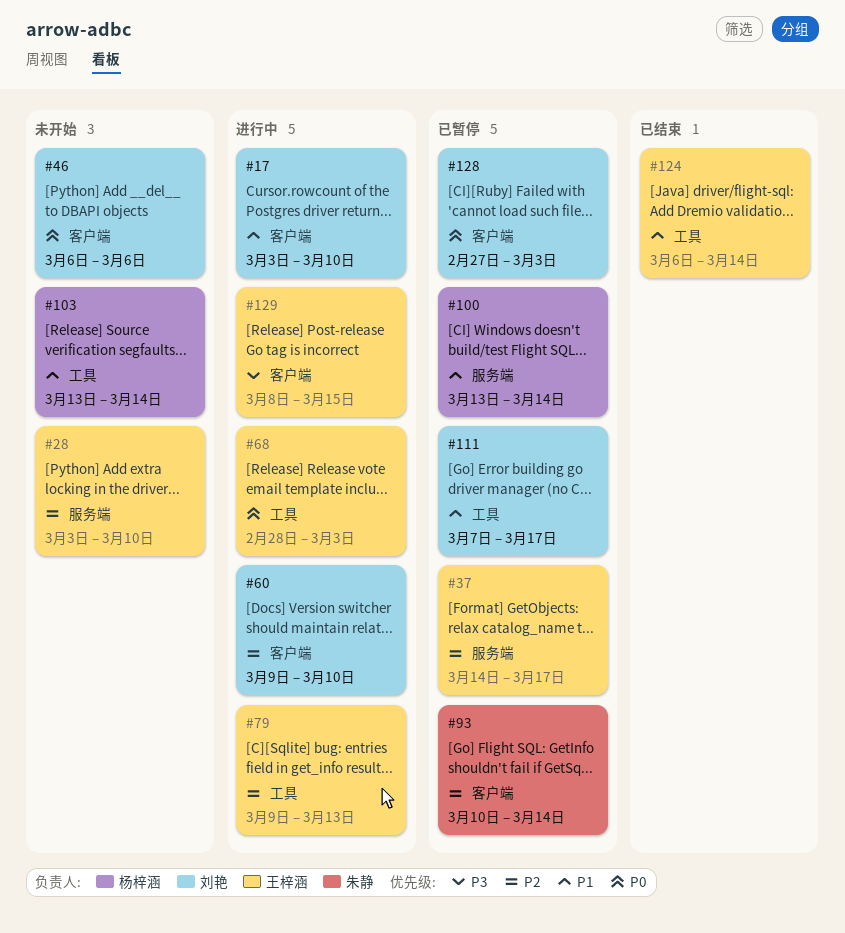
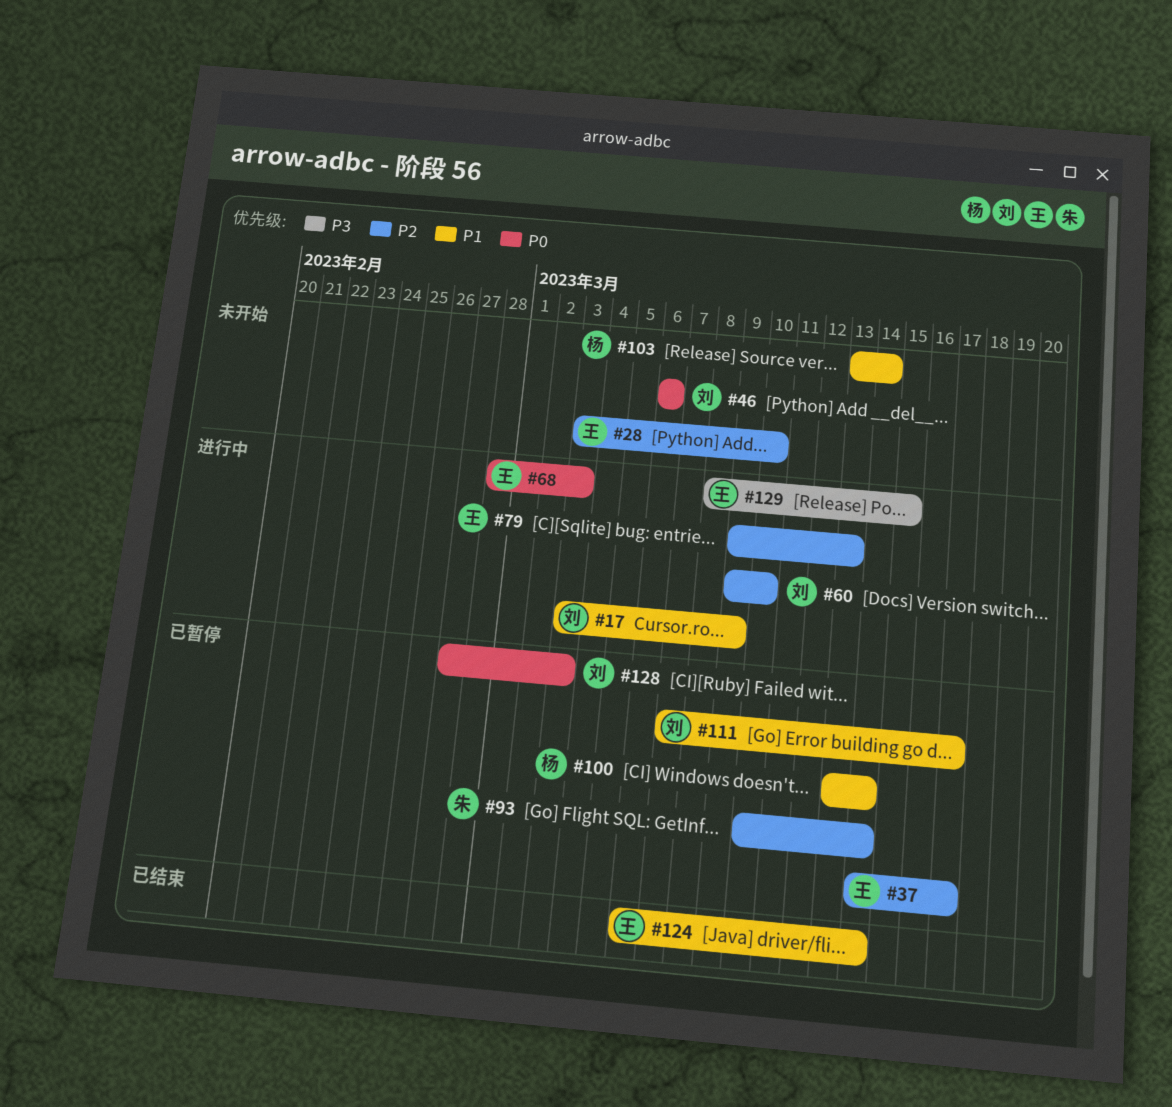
#17, due: Mar 10 -> Mar 9

